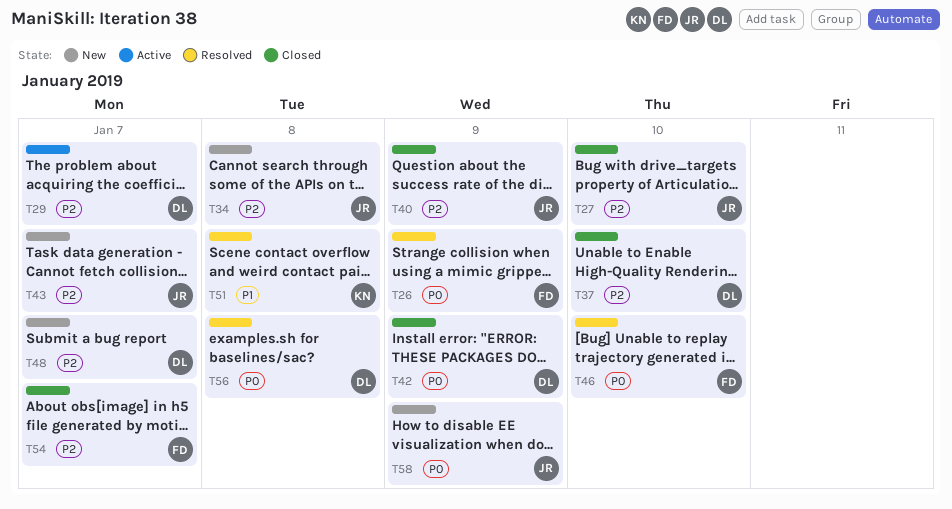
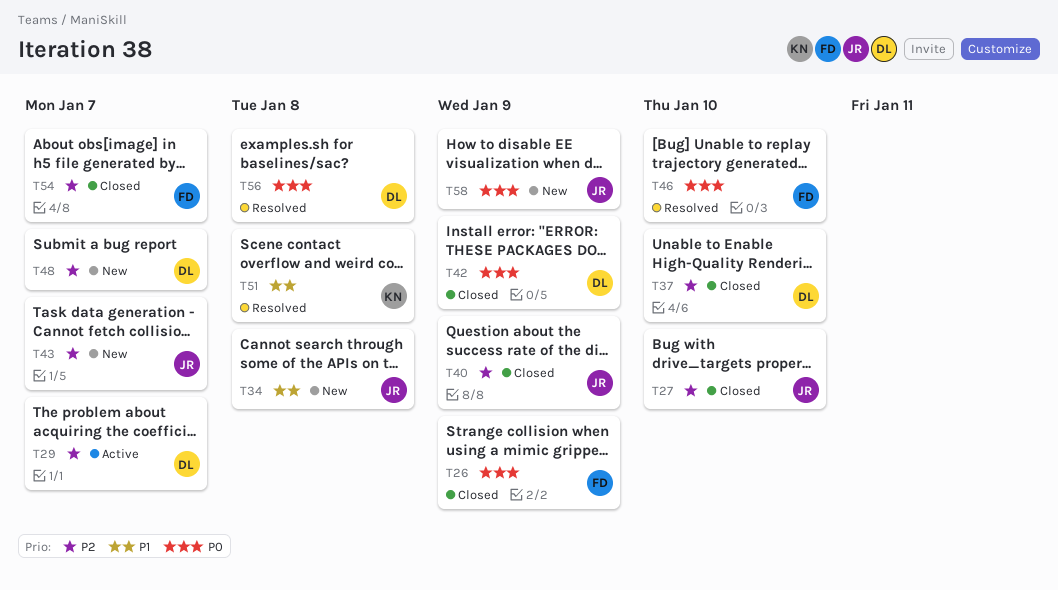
T26, status: Resolved -> Closed
T34, priority: P2 -> P1

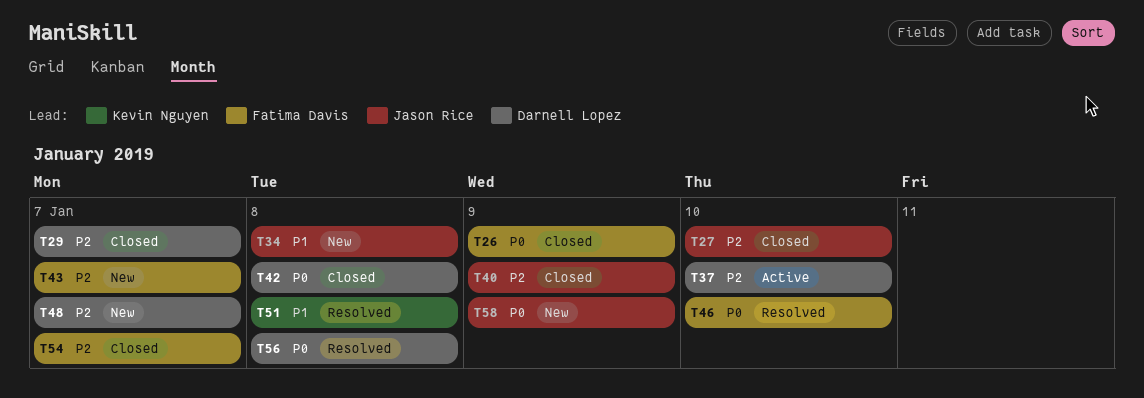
T29, status: Active -> Closed
T37, status: Closed -> Active
T42, due: Jan 9 -> Jan 8
T43, owner: Jason Rice -> Fatima Davis

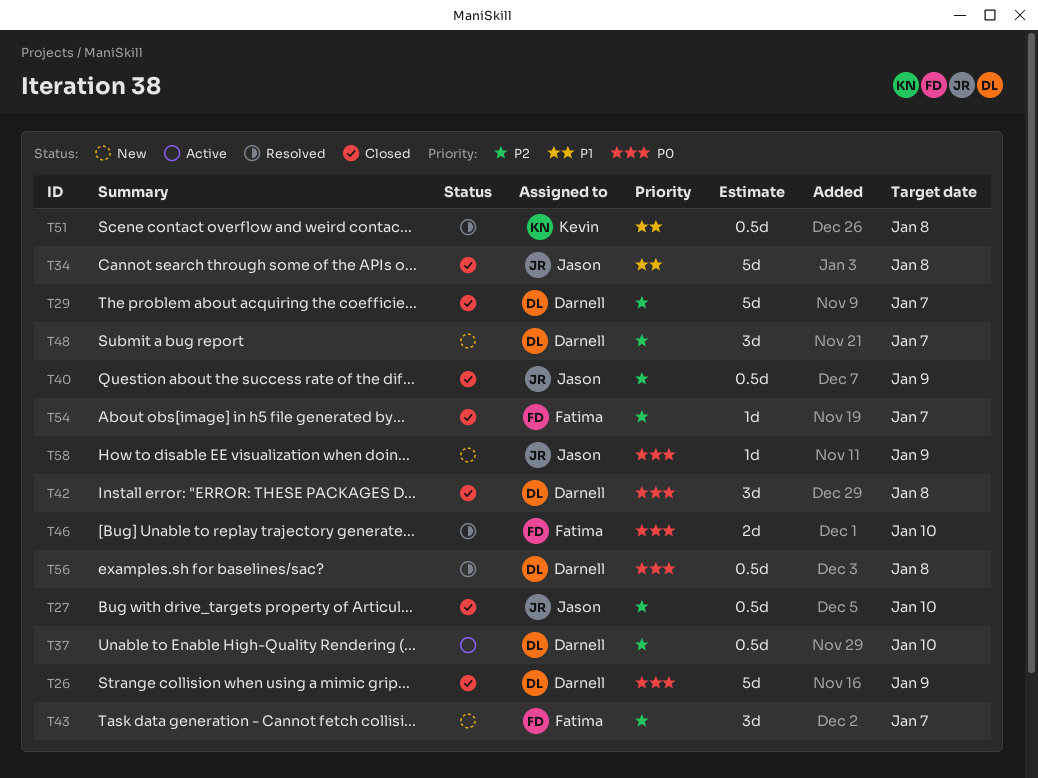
T26, owner: Fatima Davis -> Darnell Lopez
T34, status: New -> Closed

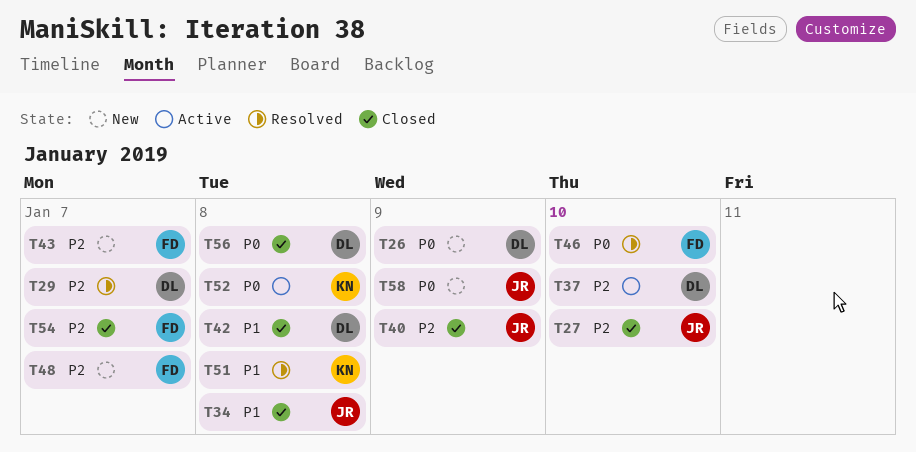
T26, status: Closed -> New
T29, status: Closed -> Resolved
T42, priority: P0 -> P1
T48, owner: Darnell -> Fatima
T52: none -> present
T56, status: Resolved -> Closed

